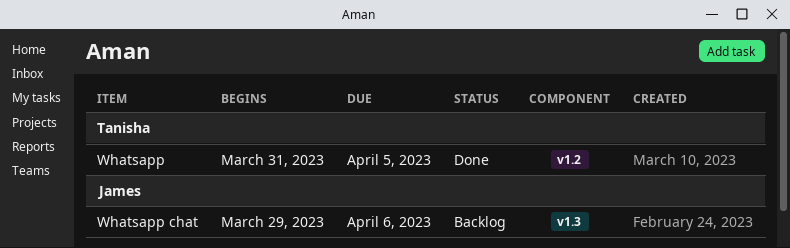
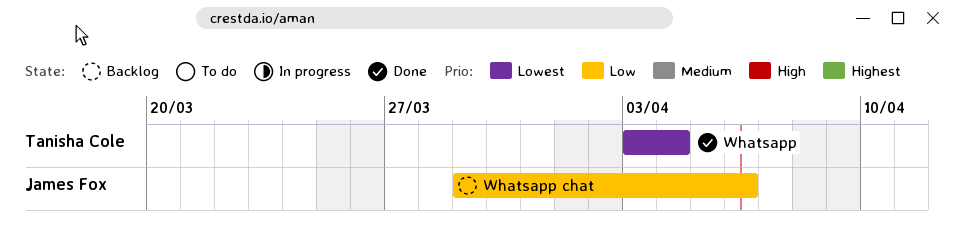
Whatsapp, start: Mar 31 -> Apr 3
Whatsapp, due: Apr 5 -> Apr 4

